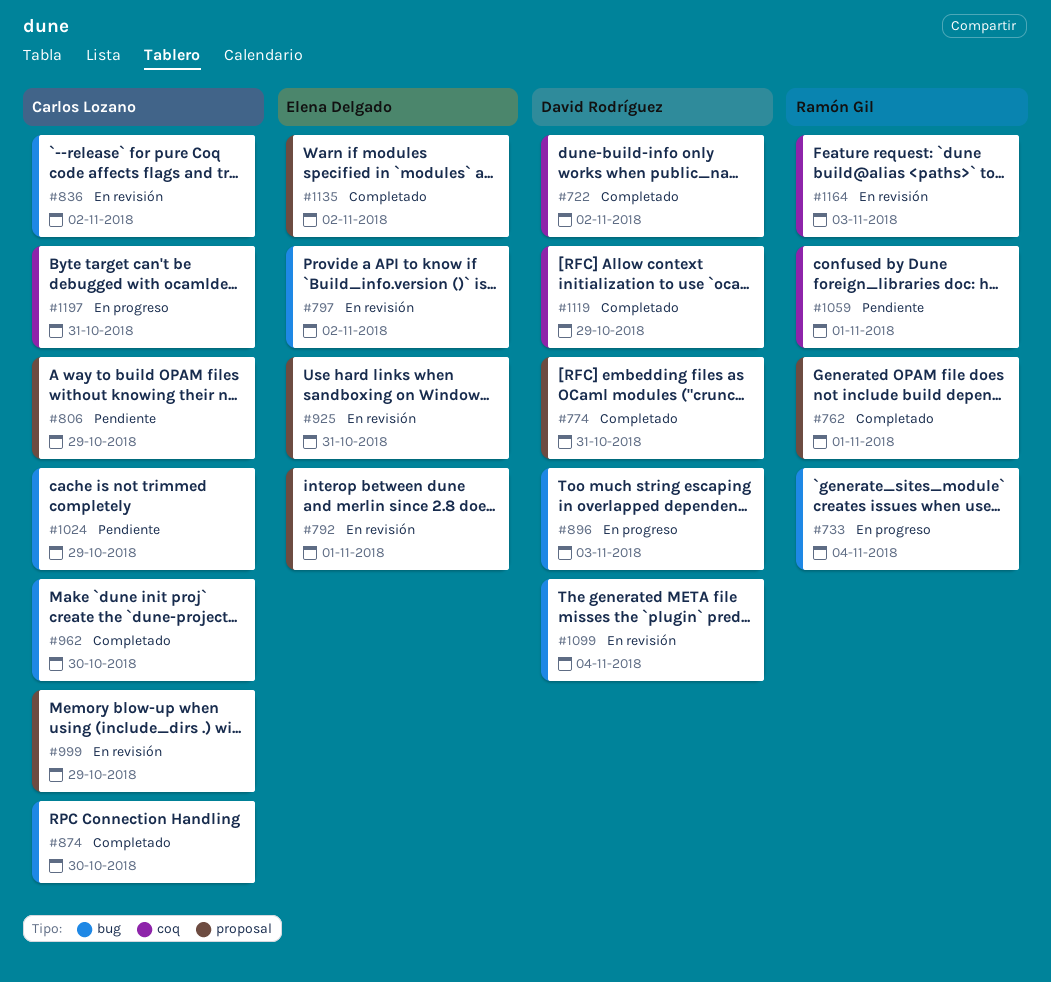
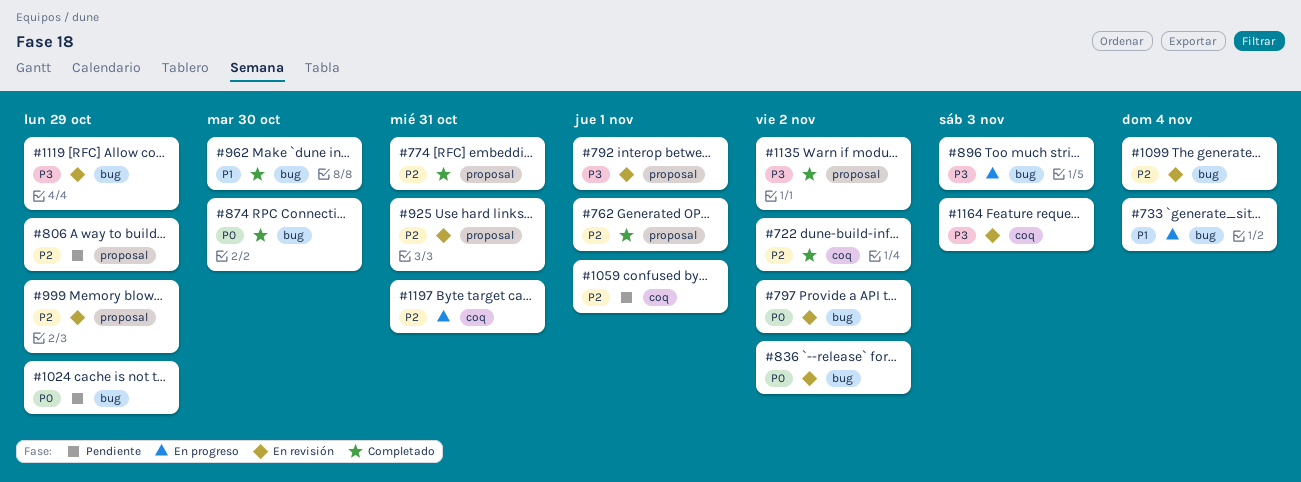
#1119, status: Completado -> En revisión
#1119, label: coq -> bug

